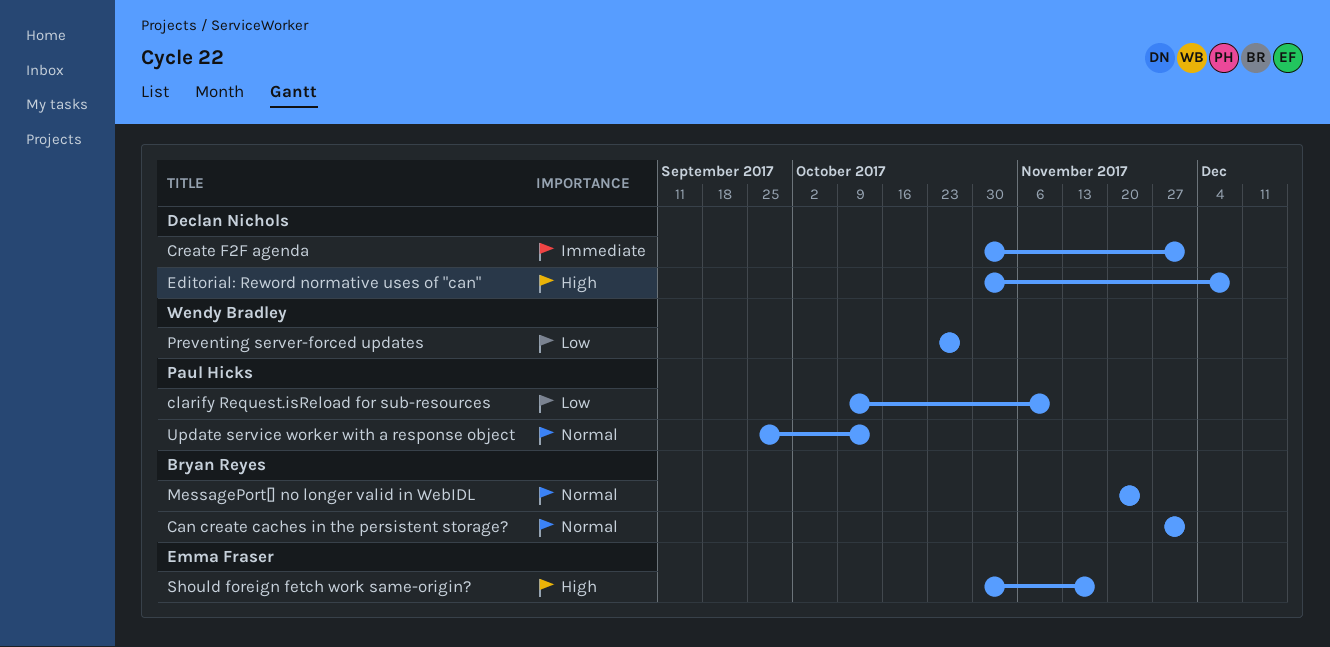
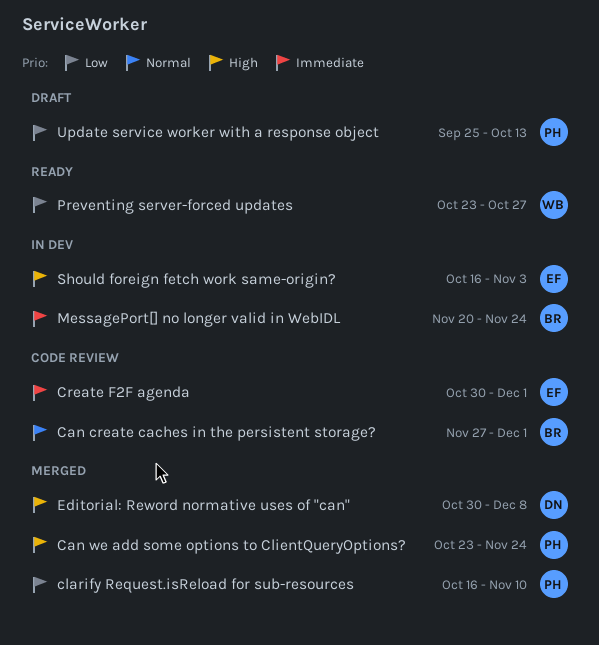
Can we add some options to ClientQueryOptions?: none -> present
clarify Request.isReload for sub-resources, start: Oct 9 -> Oct 16
Create F2F agenda, owner: Declan Nichols -> Emma Fraser
MessagePort[] no longer valid in WebIDL, priority: Normal -> Immediate
Should foreign fetch work same-origin?, start: Oct 30 -> Oct 16
Should foreign fetch work same-origin?, due: Nov 17 -> Nov 3
Update service worker with a response object, priority: Normal -> Low

